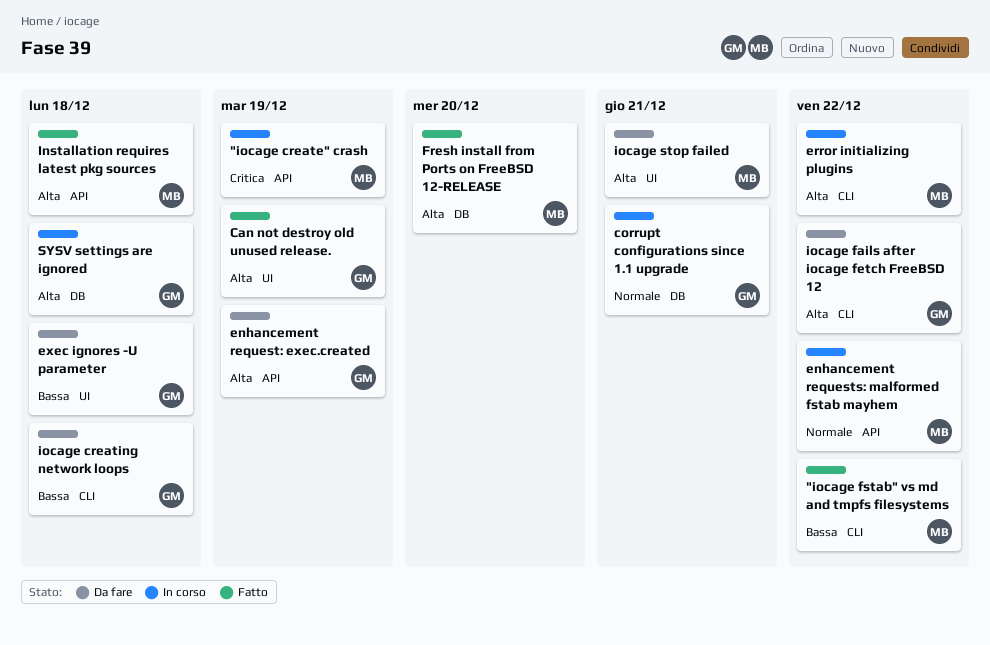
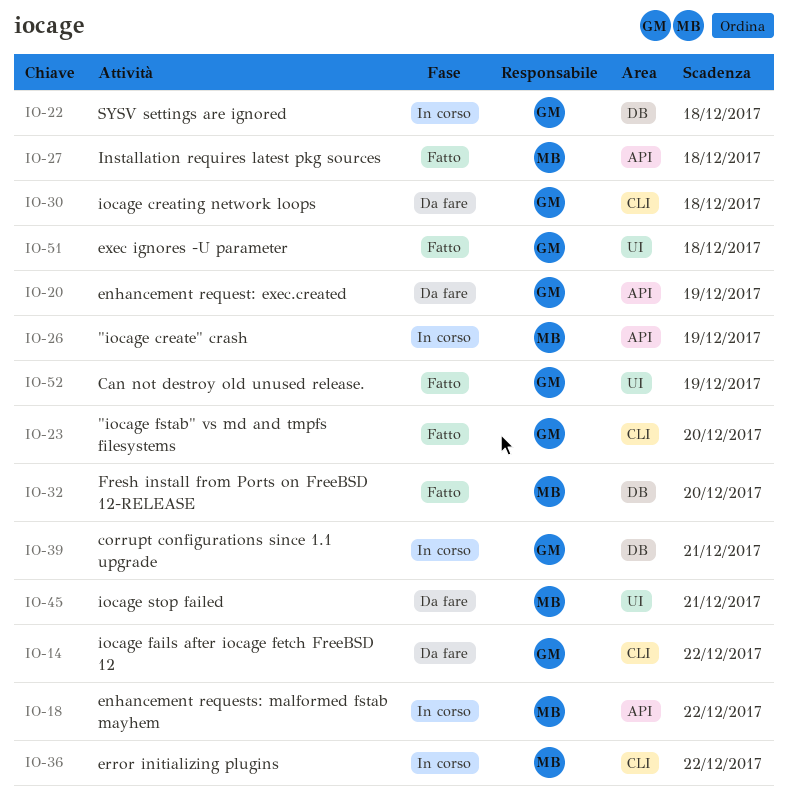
"iocage fstab" vs md and tmpfs filesystems, owner: MB -> GM
"iocage fstab" vs md and tmpfs filesystems, due: Dec 22 -> Dec 20
exec ignores -U parameter, status: Da fare -> Fatto

